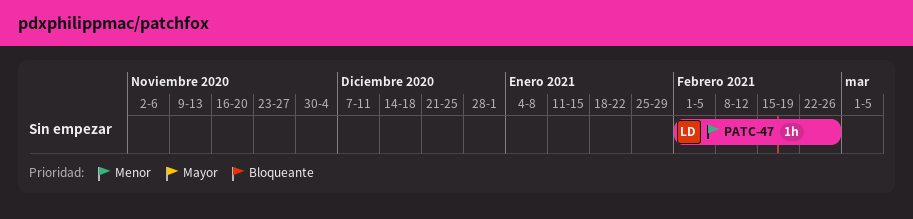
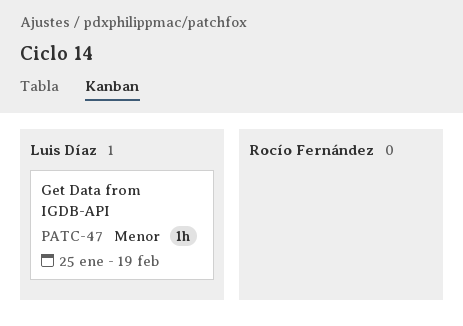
PATC-47, start: Feb 1 -> Jan 25
PATC-47, due: Feb 26 -> Feb 19

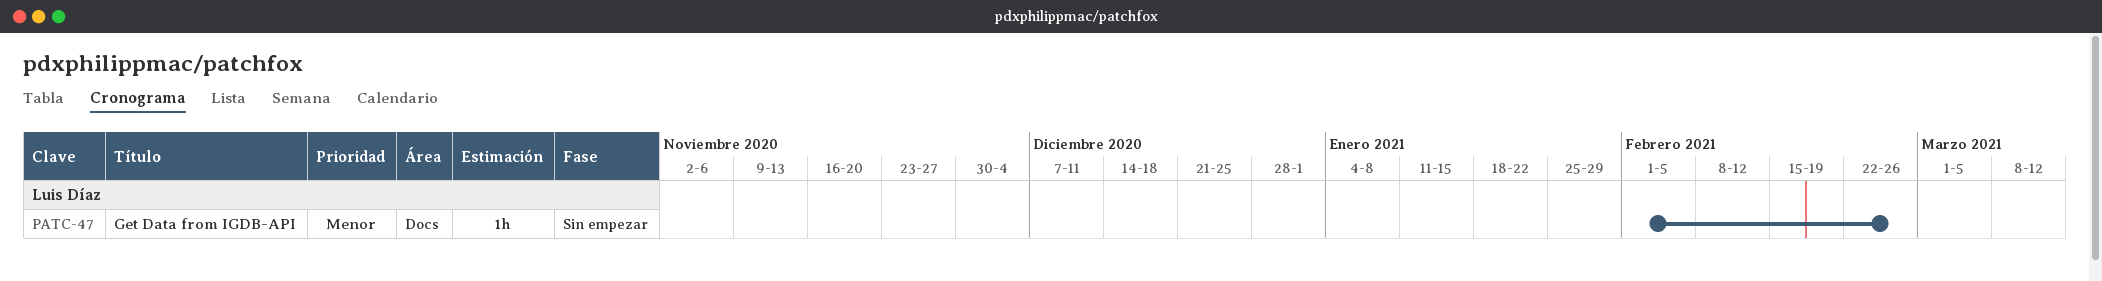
PATC-47, start: Jan 25 -> Feb 1
PATC-47, due: Feb 19 -> Feb 26

